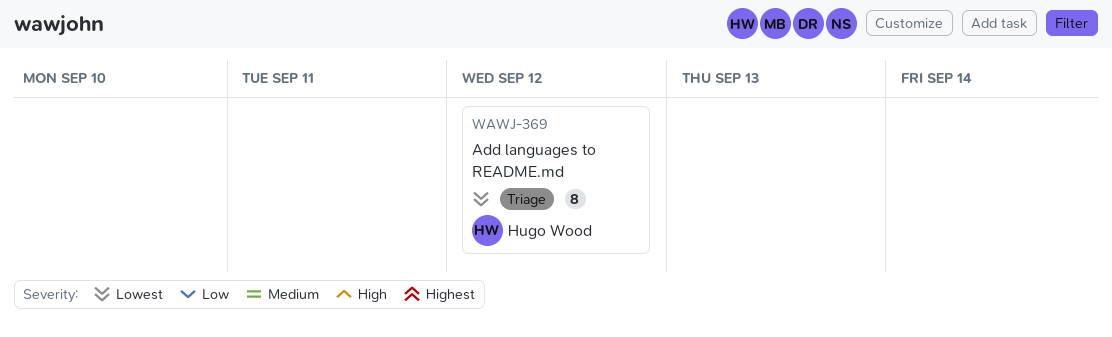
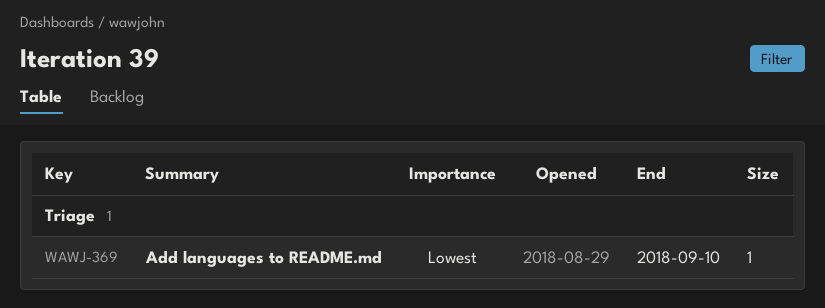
WAWJ-369, estimate: 8 -> 1
WAWJ-369, due: Sep 12 -> Sep 10

